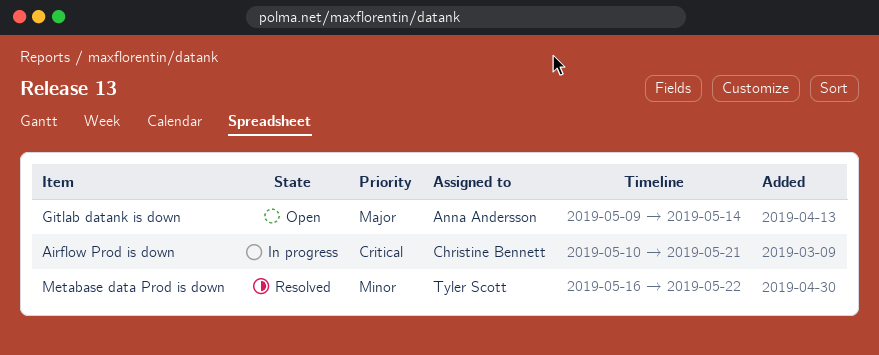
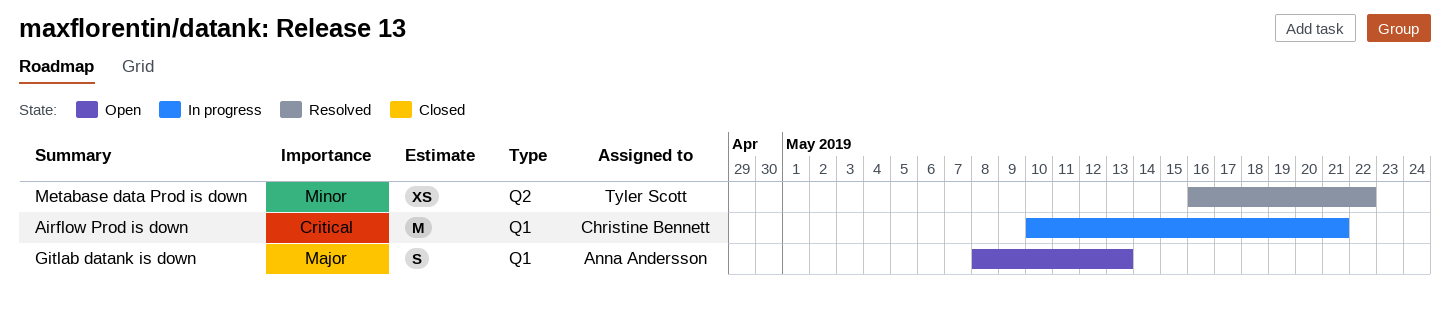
Gitlab datank is down, start: May 9 -> May 8
Gitlab datank is down, due: May 14 -> May 13

